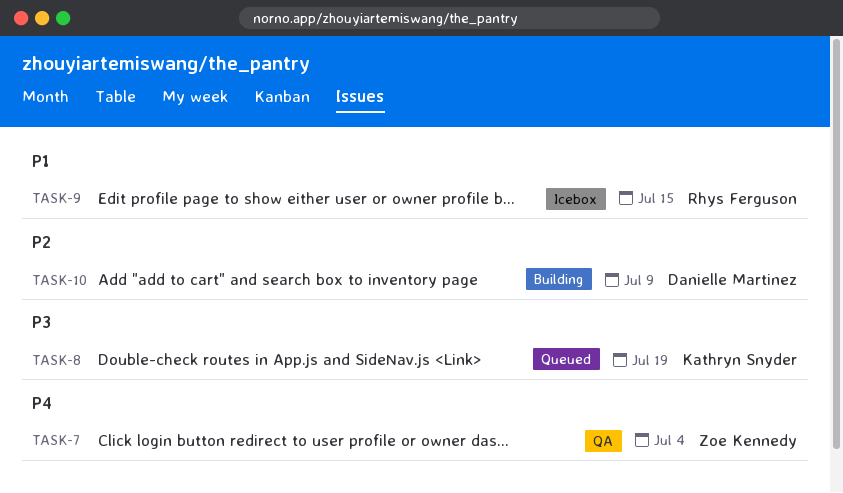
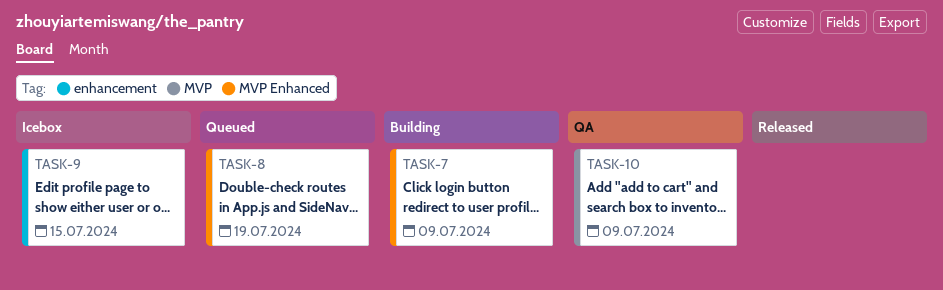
TASK-7, status: QA -> Building
TASK-7, due: Jul 4 -> Jul 9
TASK-10, status: Building -> QA

